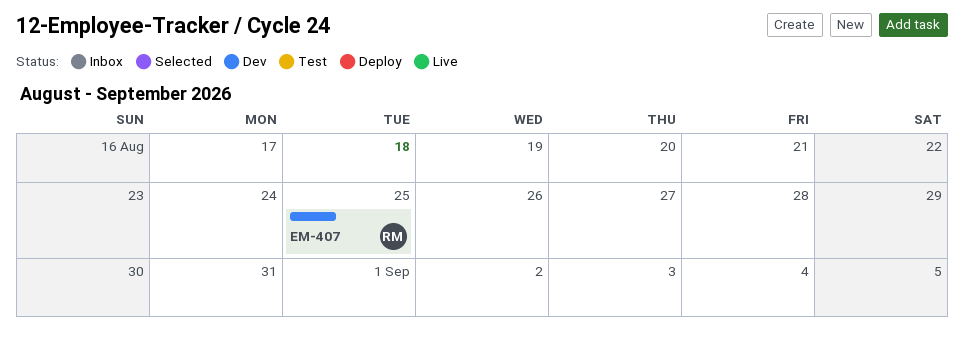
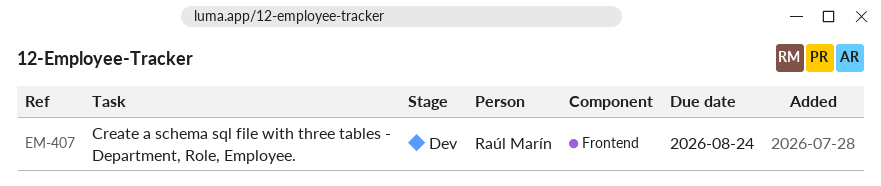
EM-407, due: Aug 25 -> Aug 24

